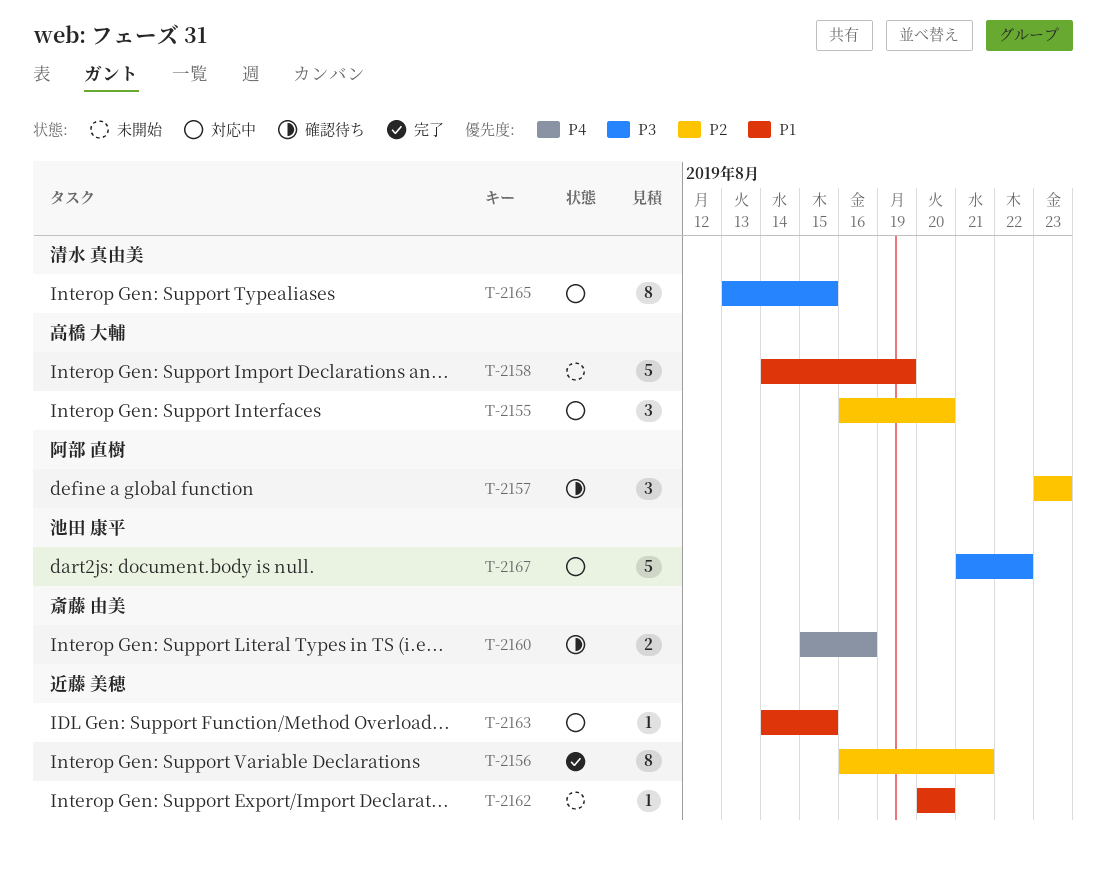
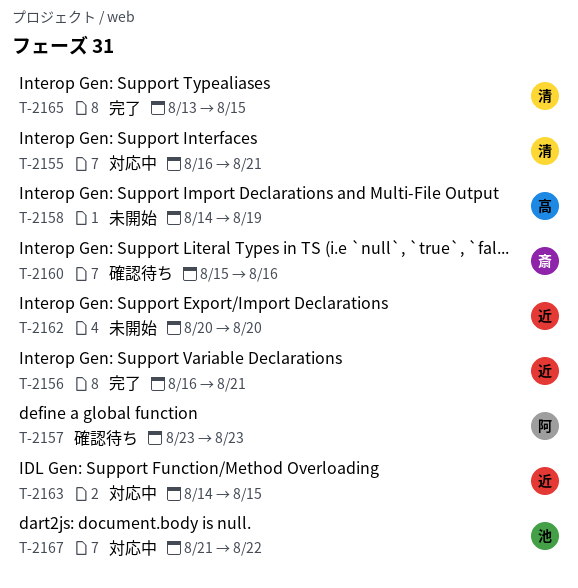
T-2155, owner: 高橋 大輔 -> 清水 真由美
T-2155, due: Aug 20 -> Aug 21
T-2165, status: 対応中 -> 完了

